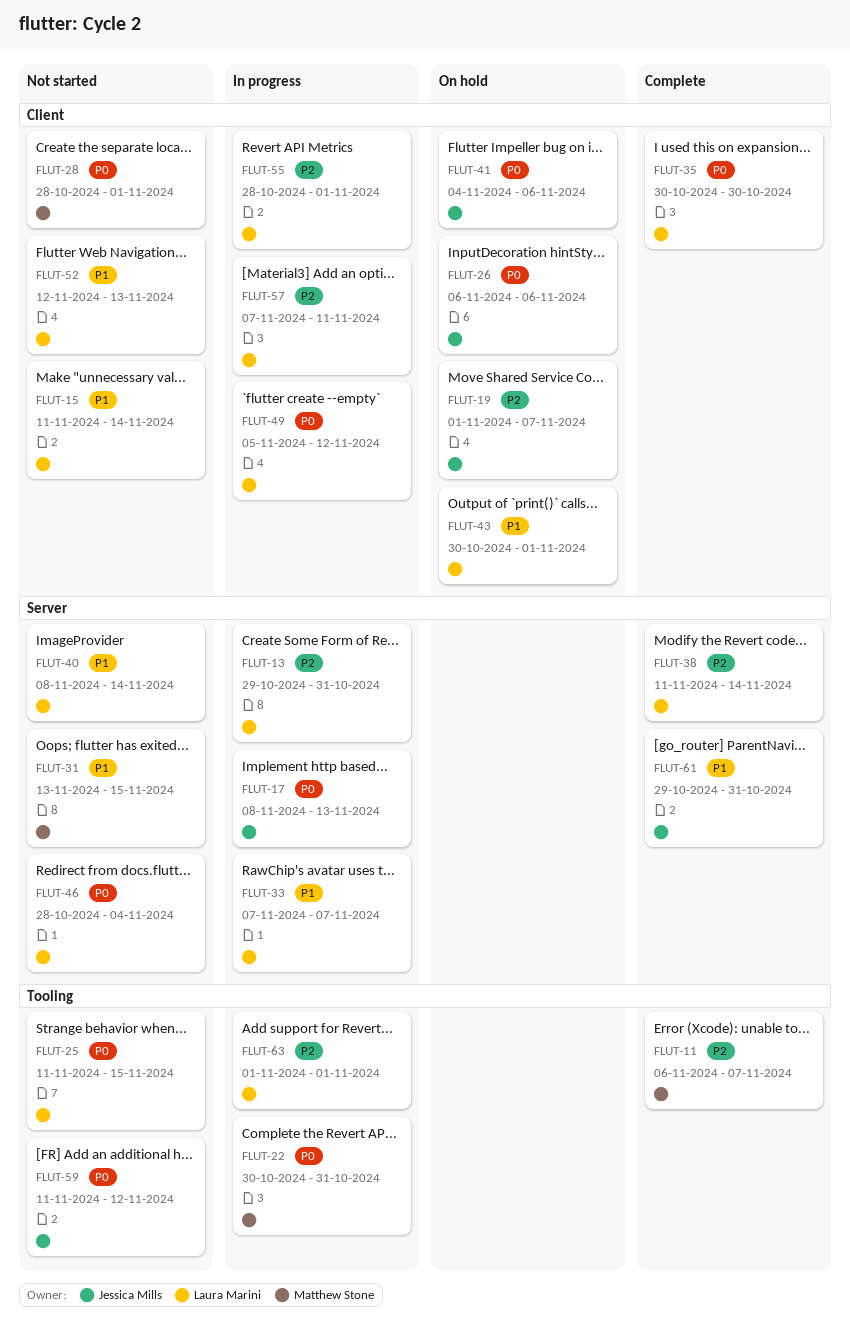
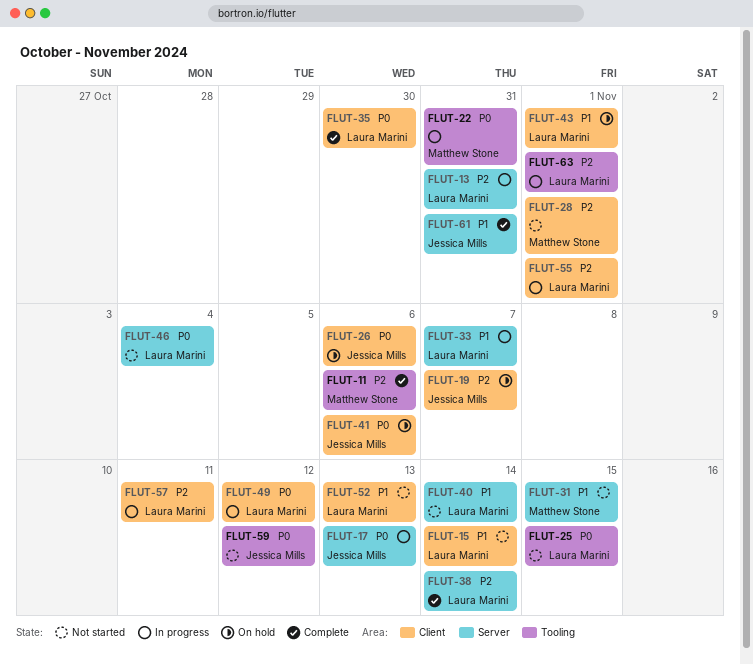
FLUT-11, due: Nov 7 -> Nov 6
FLUT-28, priority: P0 -> P2

